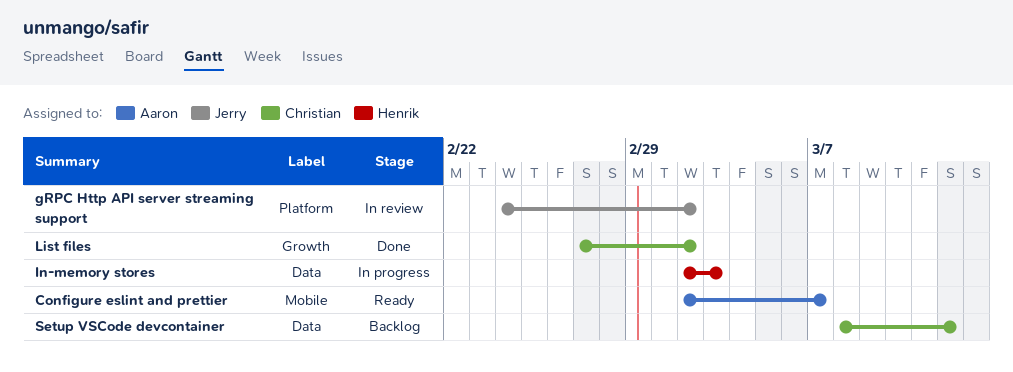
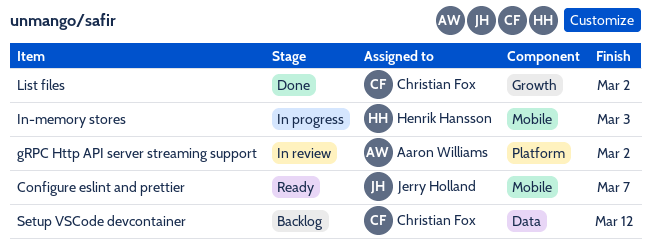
Configure eslint and prettier, owner: Aaron Williams -> Jerry Holland
gRPC Http API server streaming support, owner: Jerry Holland -> Aaron Williams
In-memory stores, label: Data -> Mobile

